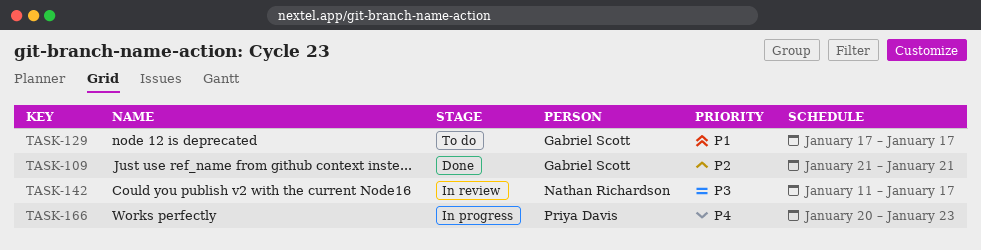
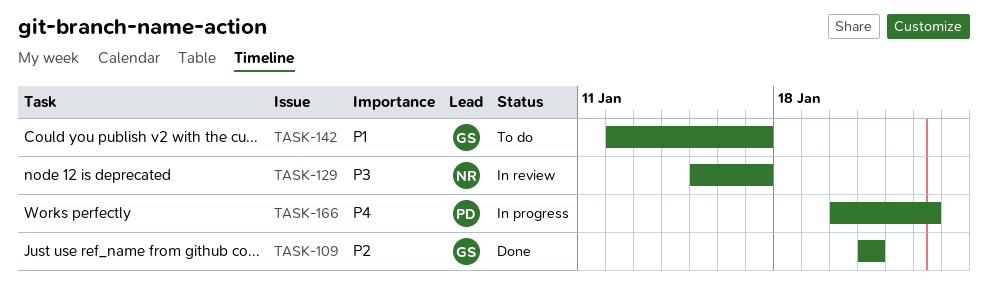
TASK-129, status: To do -> In review
TASK-129, owner: Gabriel Scott -> Nathan Richardson
TASK-129, priority: P1 -> P3
TASK-129, start: Jan 17 -> Jan 15
TASK-142, status: In review -> To do
TASK-142, owner: Nathan Richardson -> Gabriel Scott
TASK-142, priority: P3 -> P1
TASK-142, start: Jan 11 -> Jan 12

